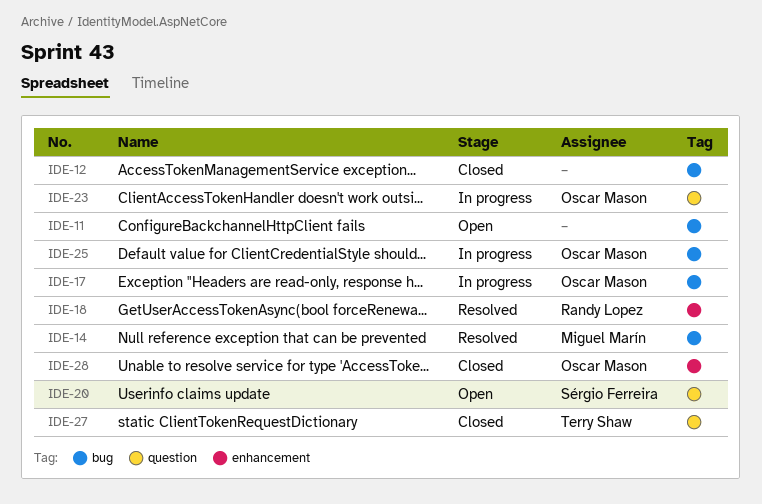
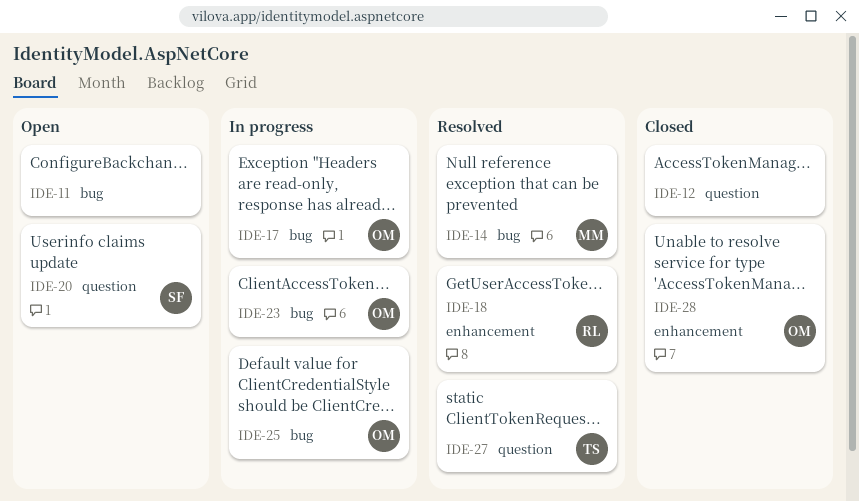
IDE-12, label: bug -> question
IDE-23, label: question -> bug
IDE-27, status: Closed -> Resolved

